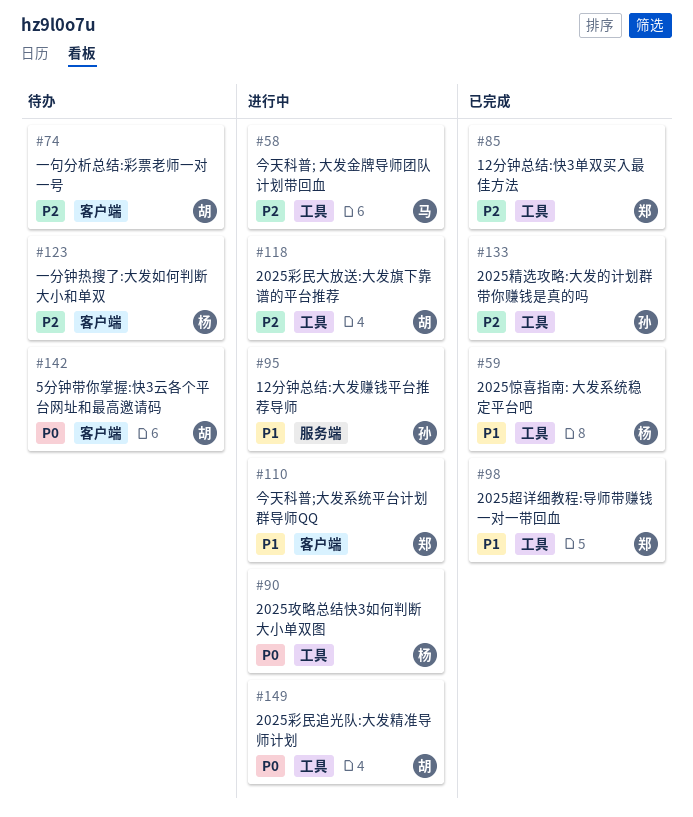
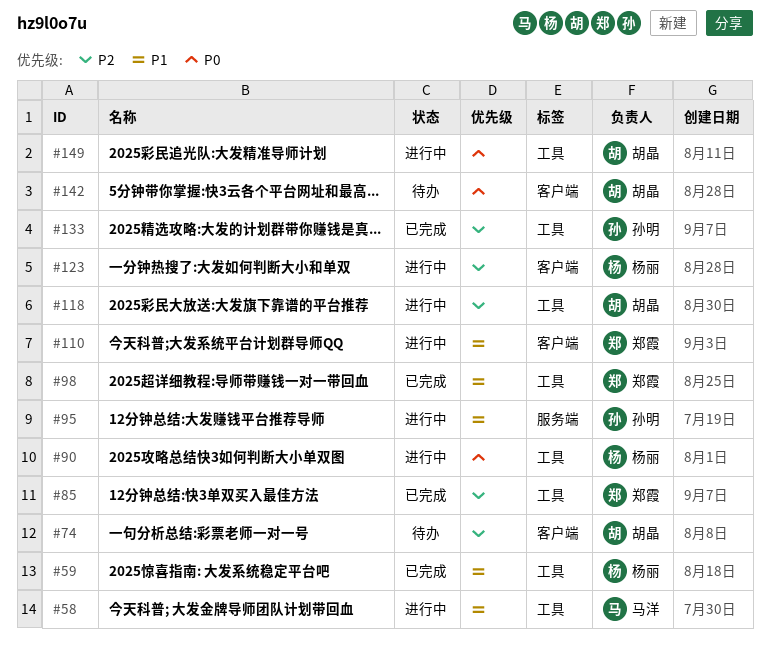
#58, priority: P2 -> P1
#123, status: 待办 -> 进行中

